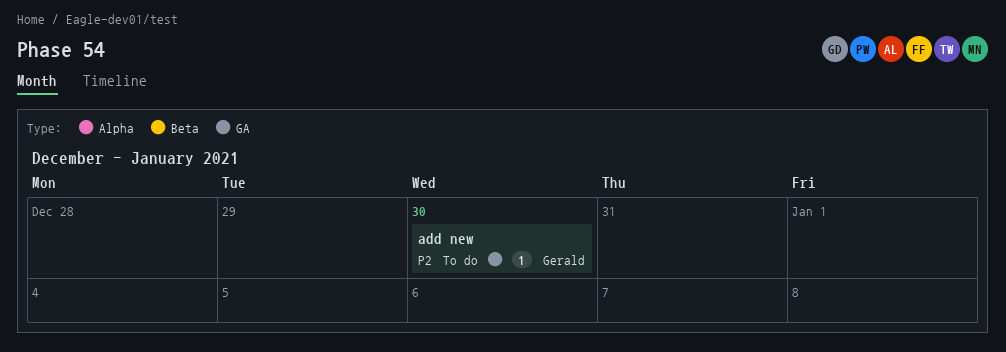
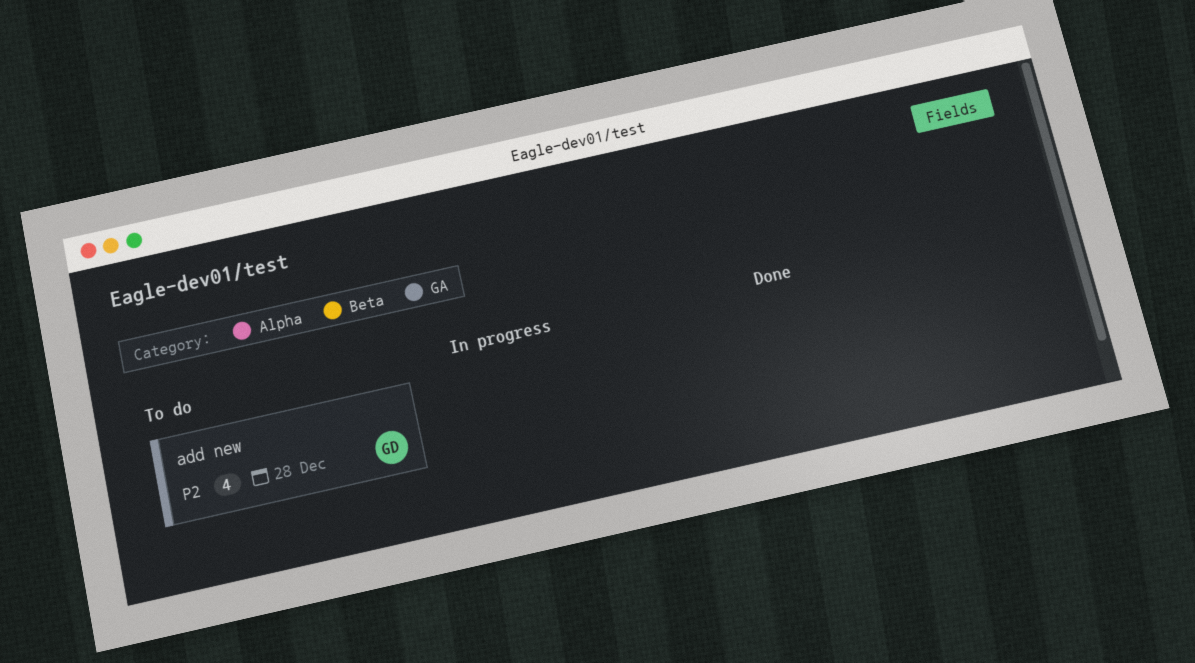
add new, estimate: 1 -> 4
add new, due: Dec 30 -> Dec 28

